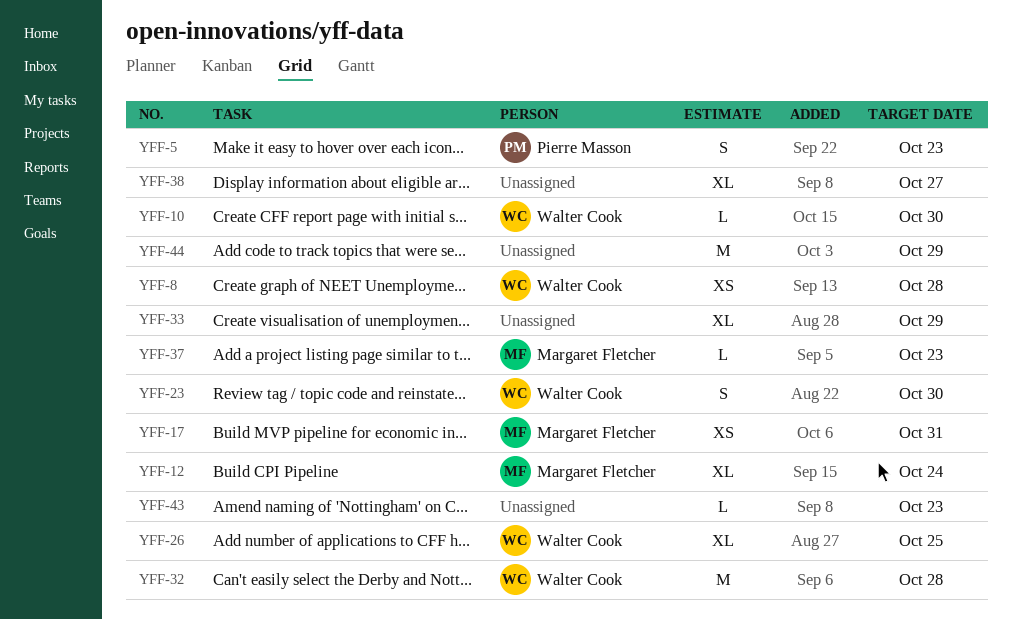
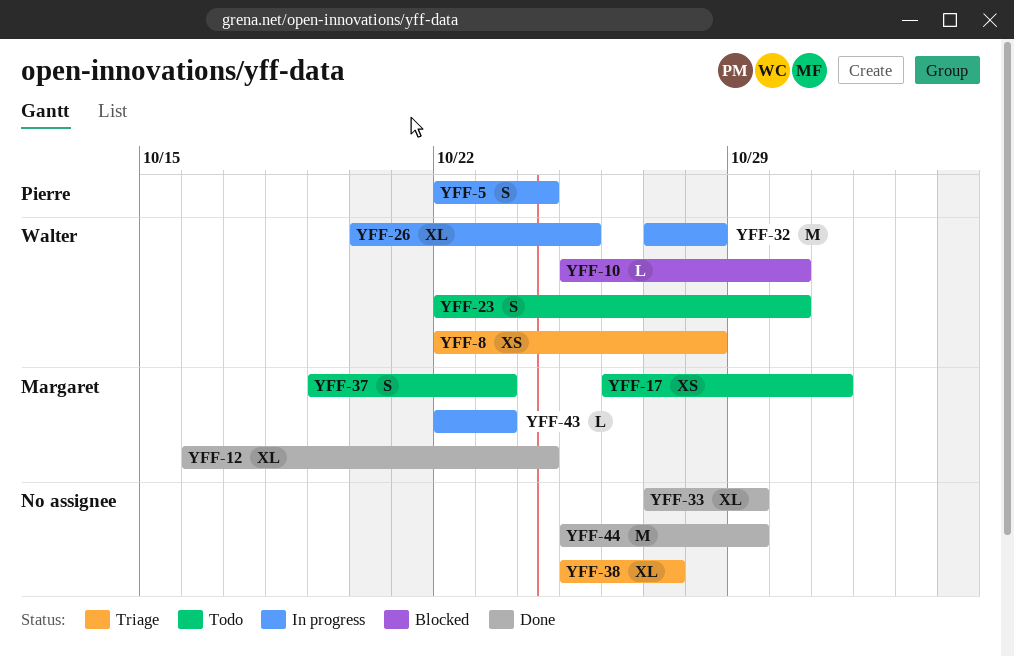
YFF-5, due: Oct 23 -> Oct 24
YFF-37, estimate: L -> S
YFF-43, owner: none -> Margaret Fletcher

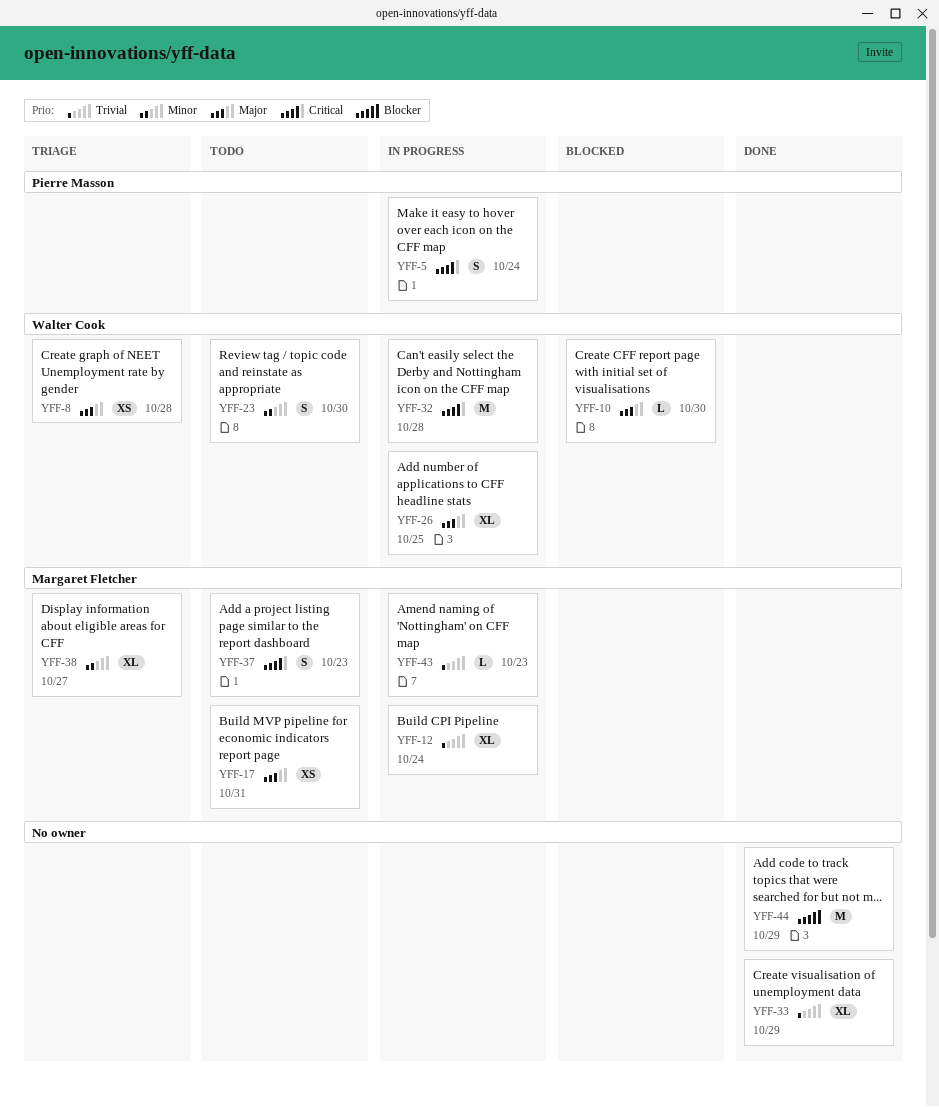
YFF-12, status: Done -> In progress
YFF-38, owner: none -> Margaret Fletcher

